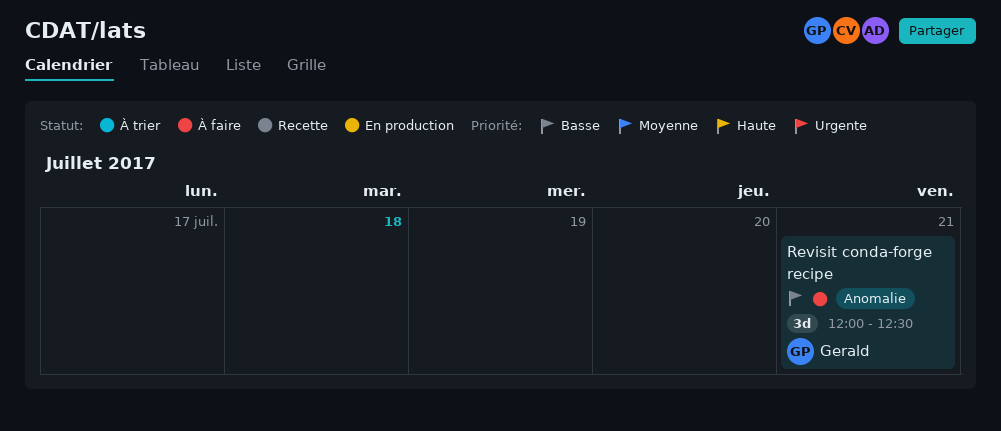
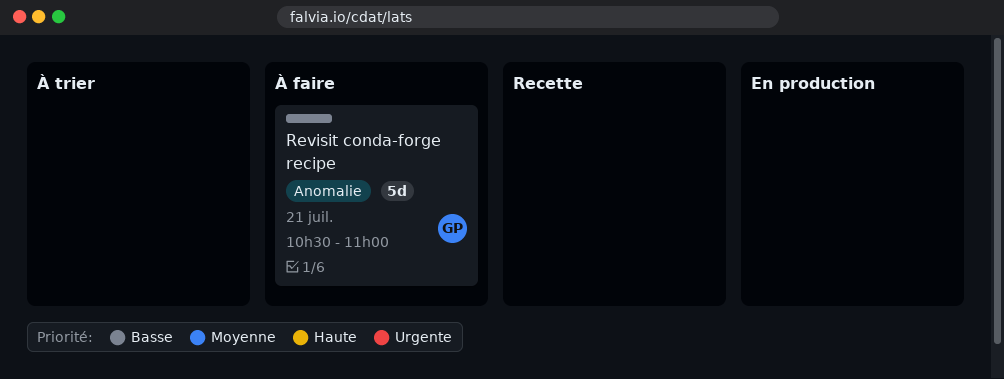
Revisit conda-forge recipe, estimate: 3d -> 5d
Revisit conda-forge recipe, begins: 12:00 -> 10:30
Revisit conda-forge recipe, ends: 12:30 -> 11:00

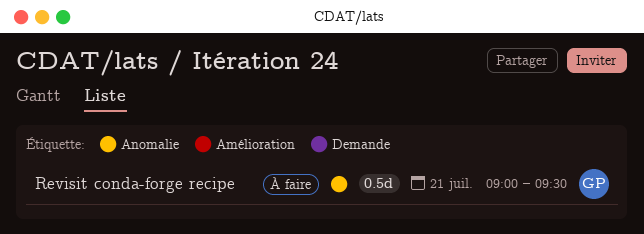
Revisit conda-forge recipe, estimate: 5d -> 0.5d
Revisit conda-forge recipe, begins: 10:30 -> 09:00
Revisit conda-forge recipe, ends: 11:00 -> 09:30

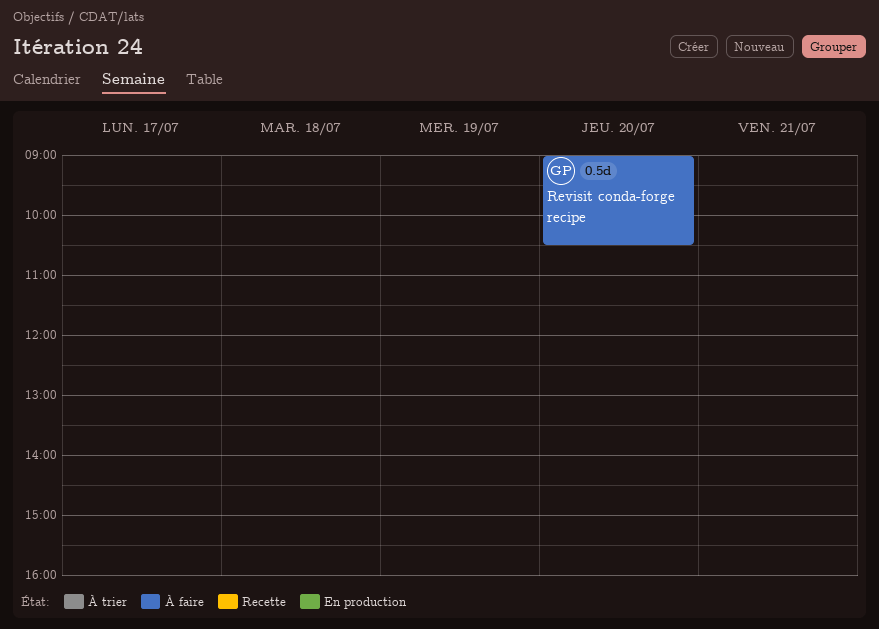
Revisit conda-forge recipe, day: Jul 21 -> Jul 20
Revisit conda-forge recipe, ends: 09:30 -> 10:30

